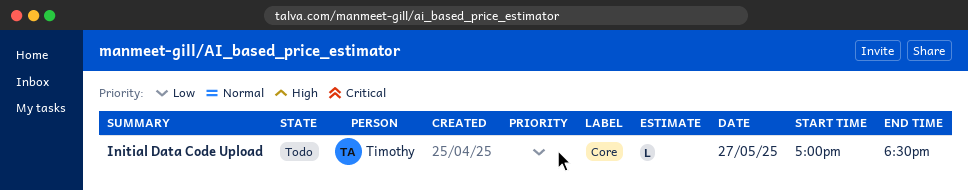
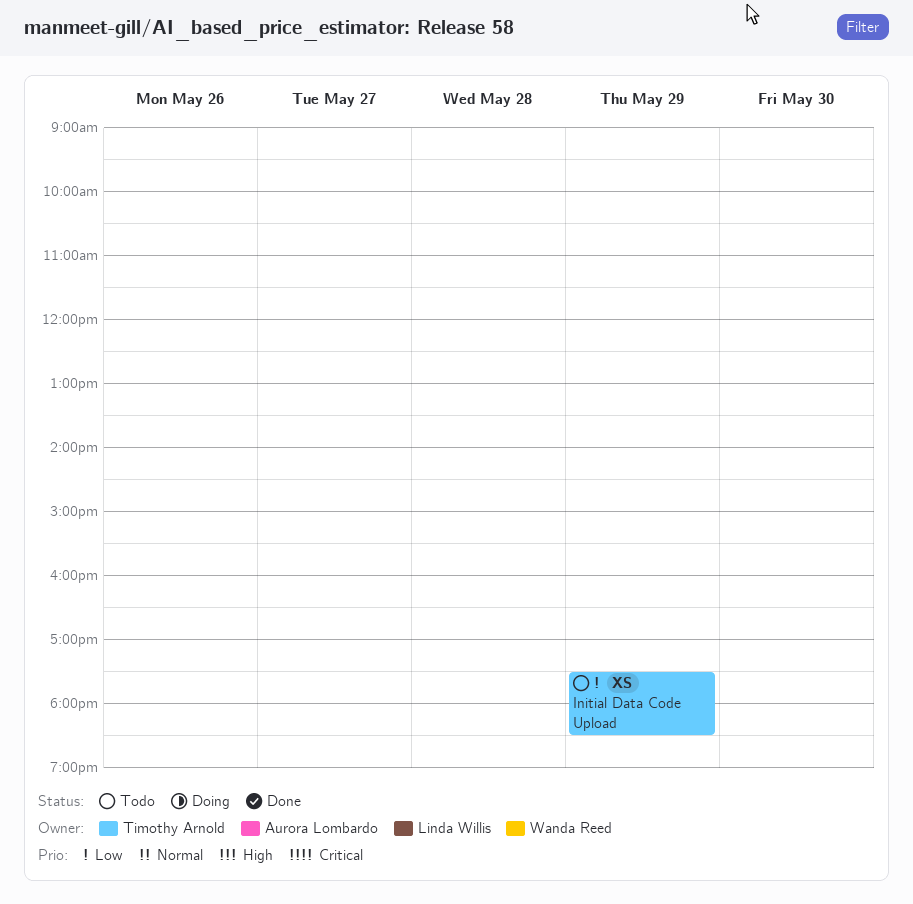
Initial Data Code Upload, estimate: L -> XS
Initial Data Code Upload, day: May 27 -> May 29
Initial Data Code Upload, begins: 17:00 -> 17:30

